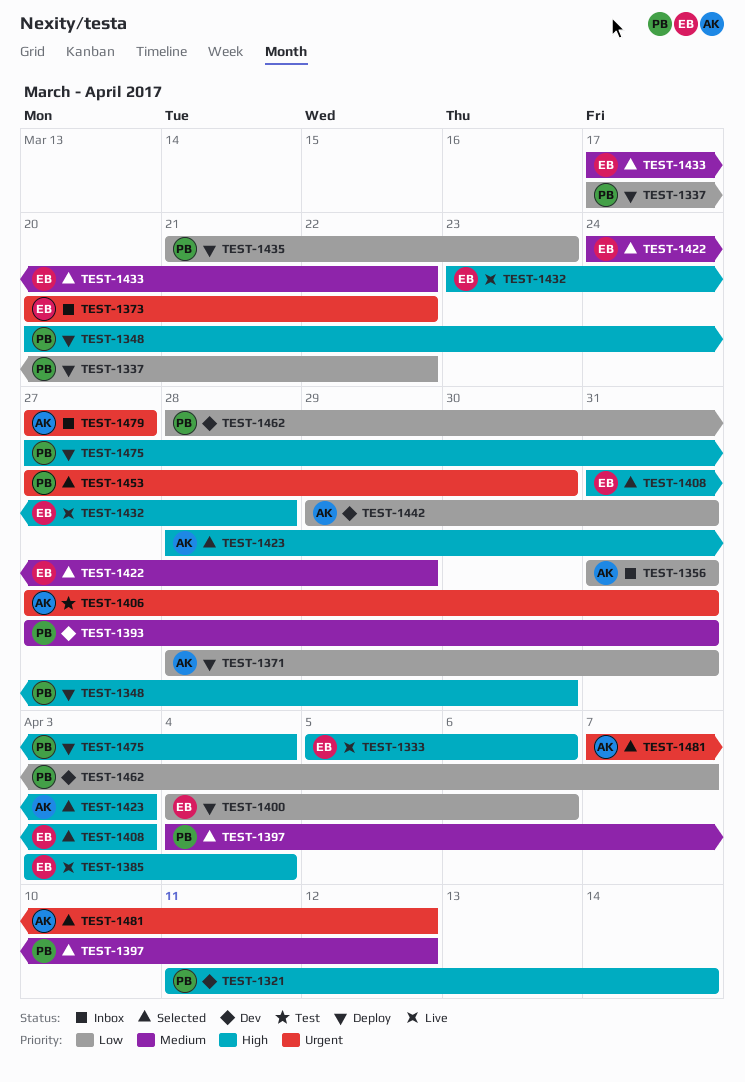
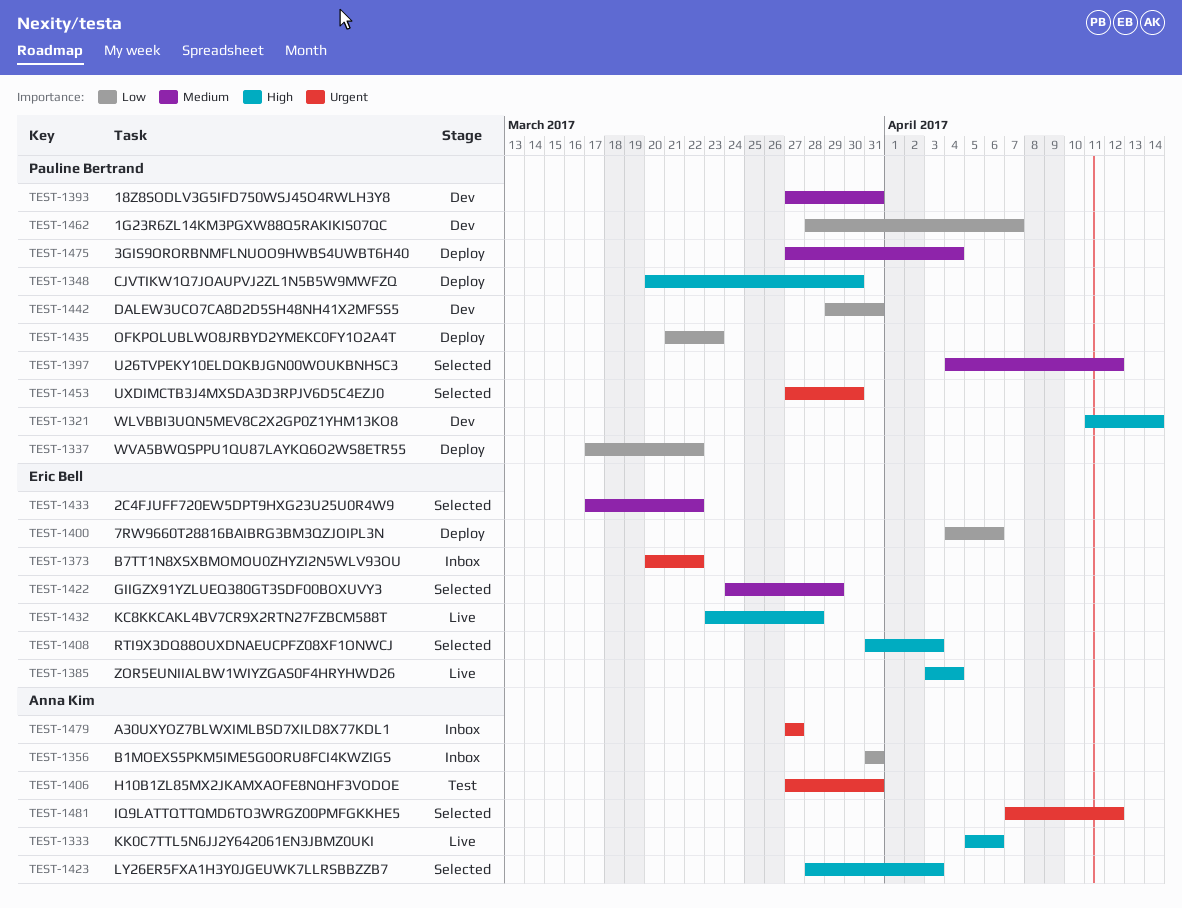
TEST-1333, owner: Eric Bell -> Anna Kim
TEST-1371: present -> none
TEST-1442, owner: Anna Kim -> Pauline Bertrand
TEST-1475, priority: High -> Medium

